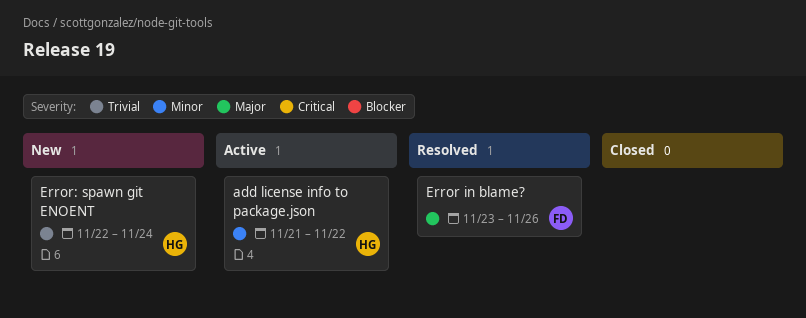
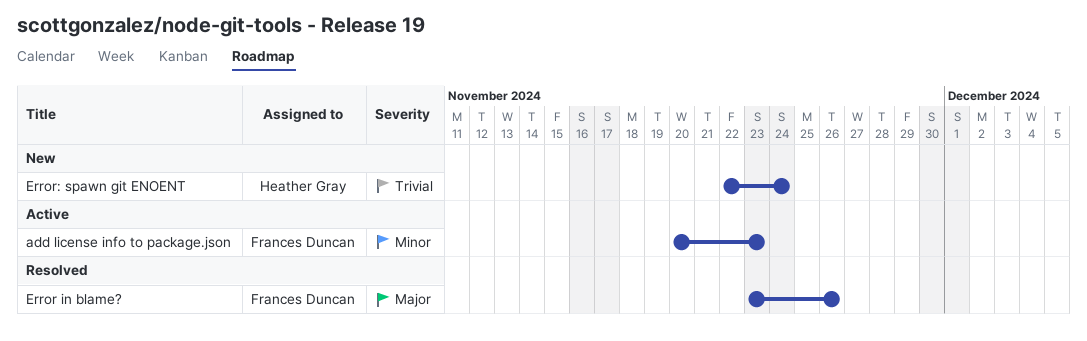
add license info to package.json, owner: Heather Gray -> Frances Duncan
add license info to package.json, start: Nov 21 -> Nov 20
add license info to package.json, due: Nov 22 -> Nov 23

